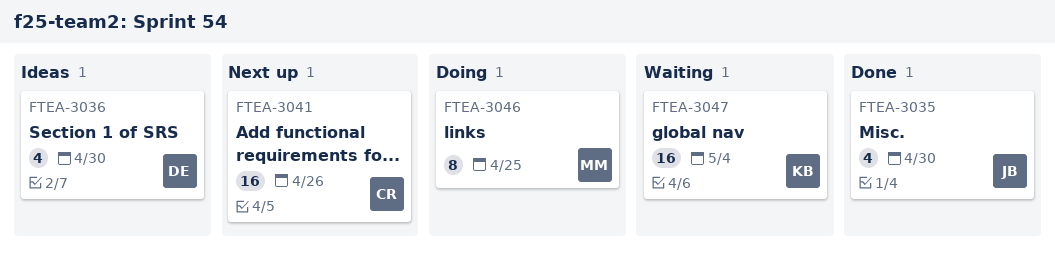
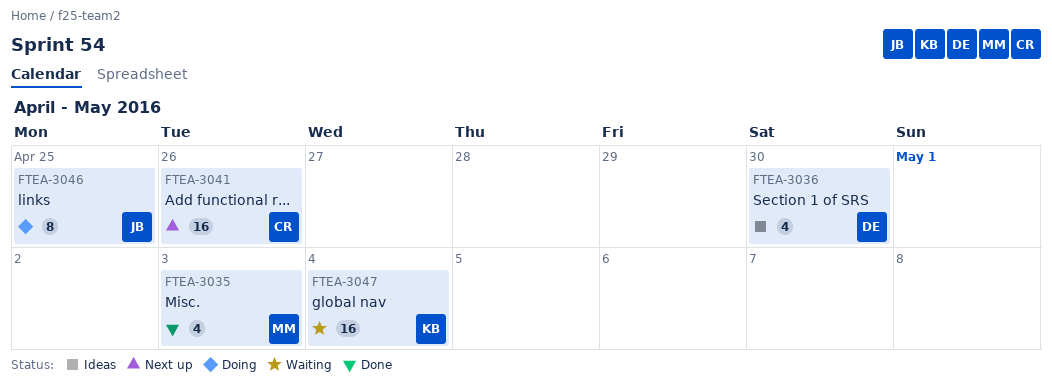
FTEA-3035, owner: JB -> MM
FTEA-3035, due: Apr 30 -> May 3
FTEA-3046, owner: MM -> JB

